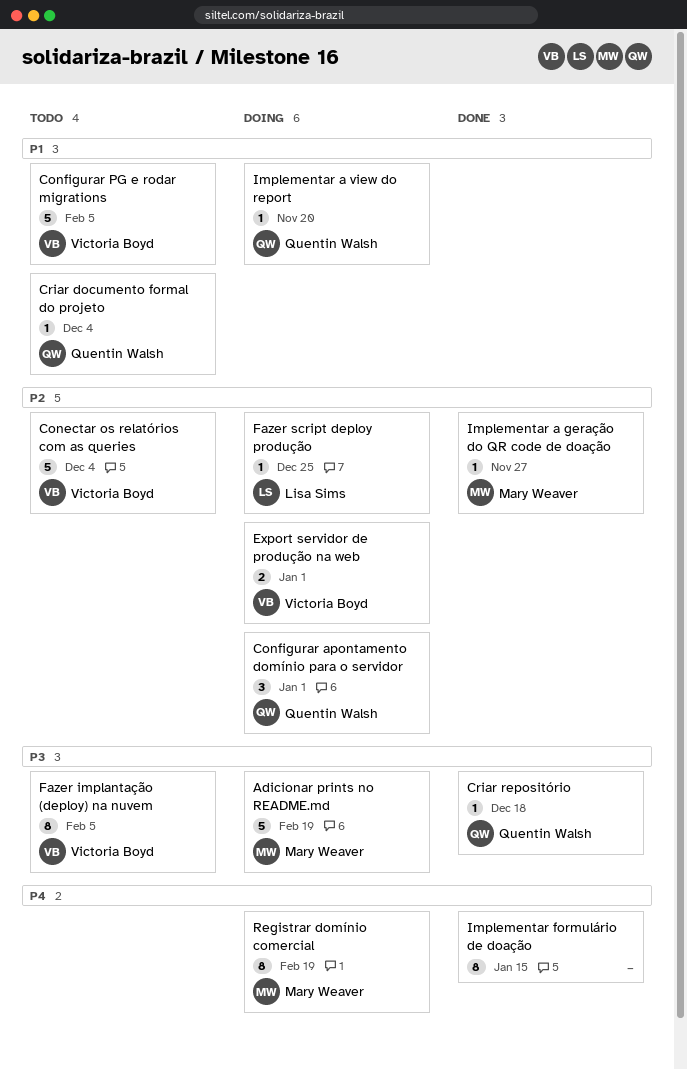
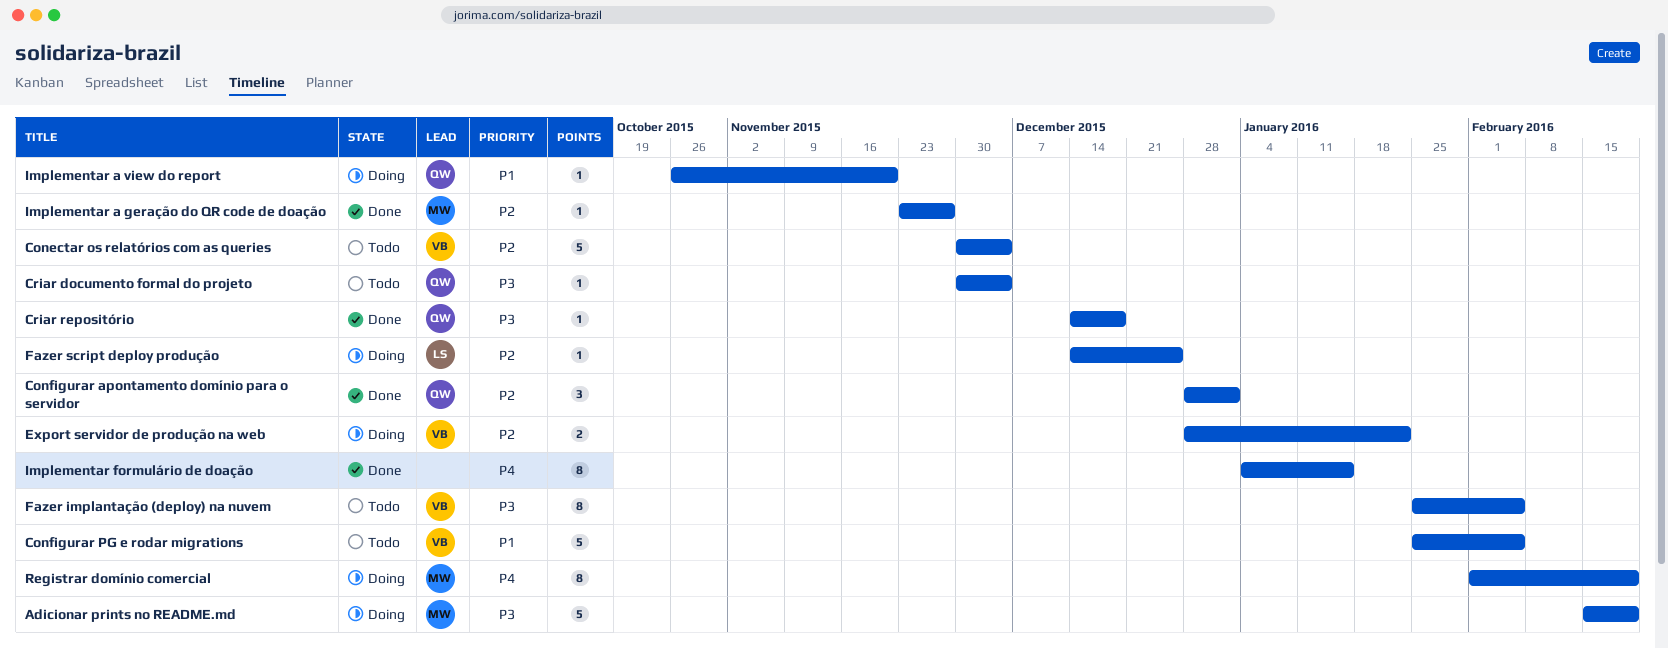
Configurar apontamento domínio para o servidor, status: Doing -> Done
Criar documento formal do projeto, priority: P1 -> P3
Export servidor de produção na web, due: Jan 1 -> Jan 22

